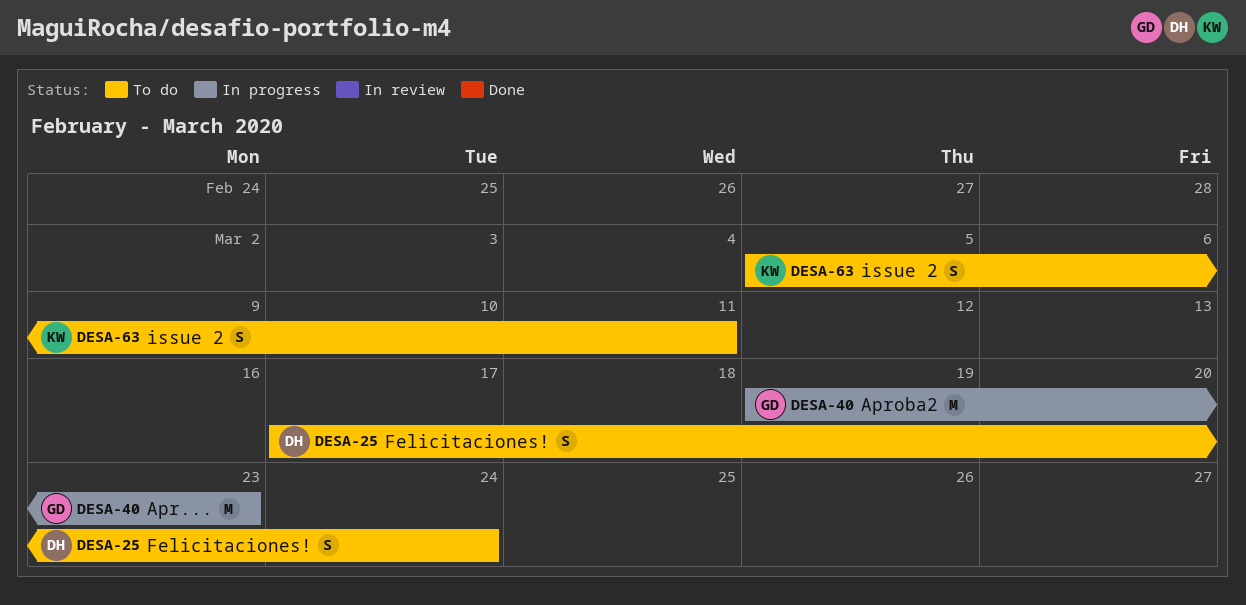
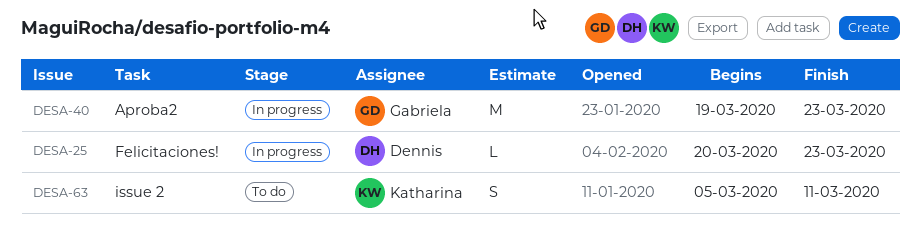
DESA-25, status: To do -> In progress
DESA-25, estimate: S -> L
DESA-25, start: Mar 17 -> Mar 20
DESA-25, due: Mar 24 -> Mar 23

